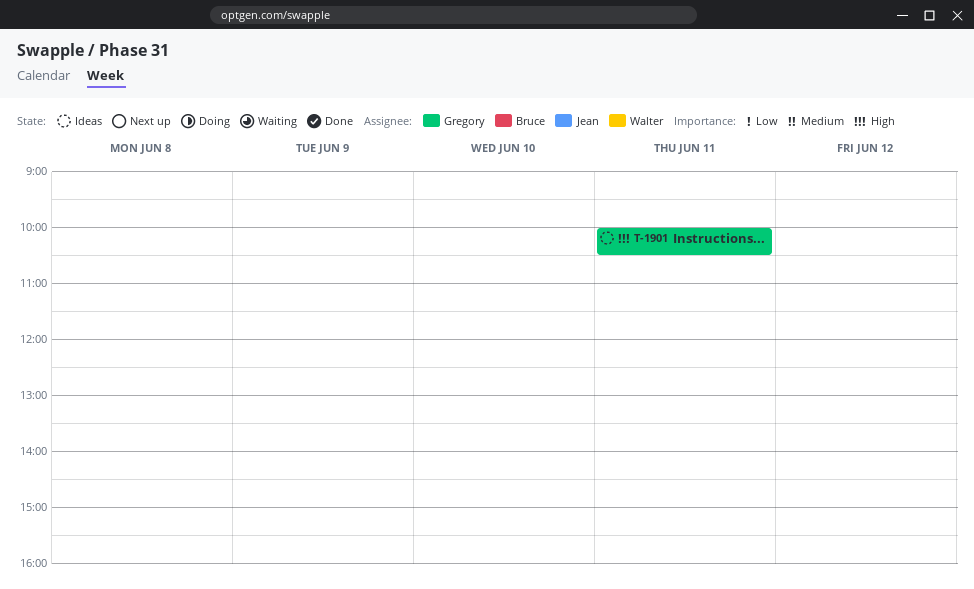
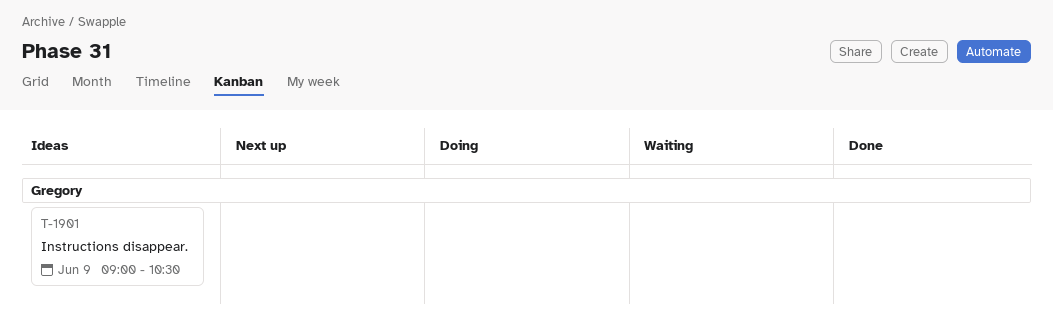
T-1901, day: Jun 11 -> Jun 9
T-1901, begins: 10:00 -> 09:00

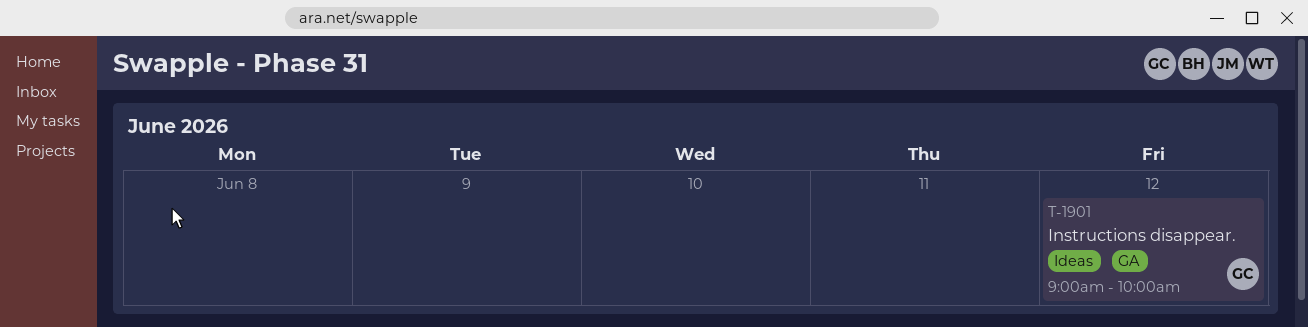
T-1901, day: Jun 9 -> Jun 12
T-1901, ends: 10:30 -> 10:00

